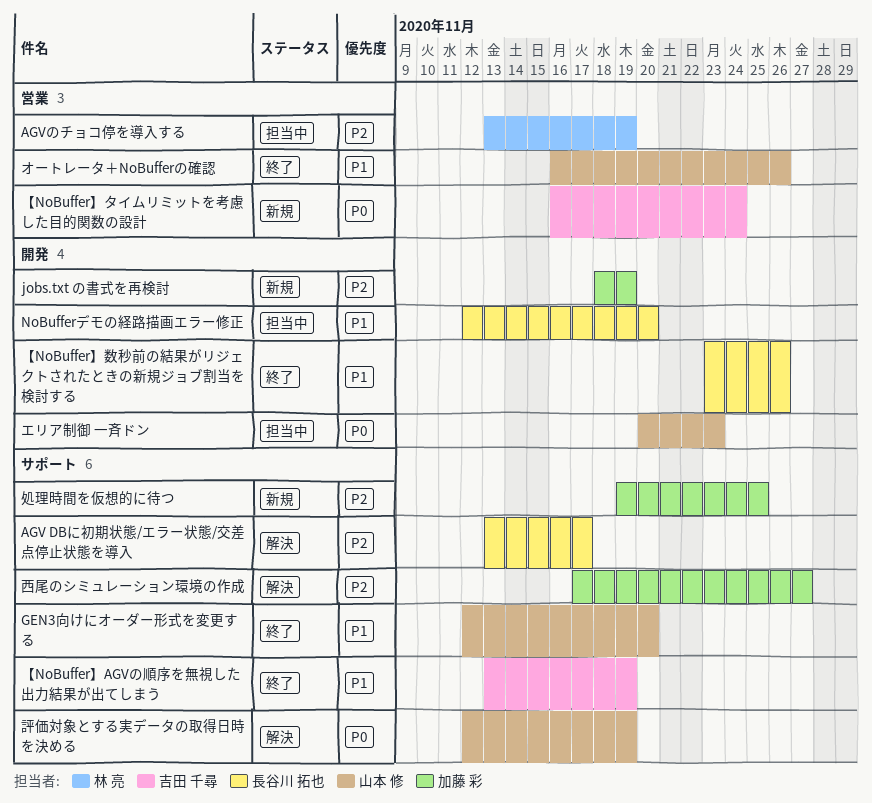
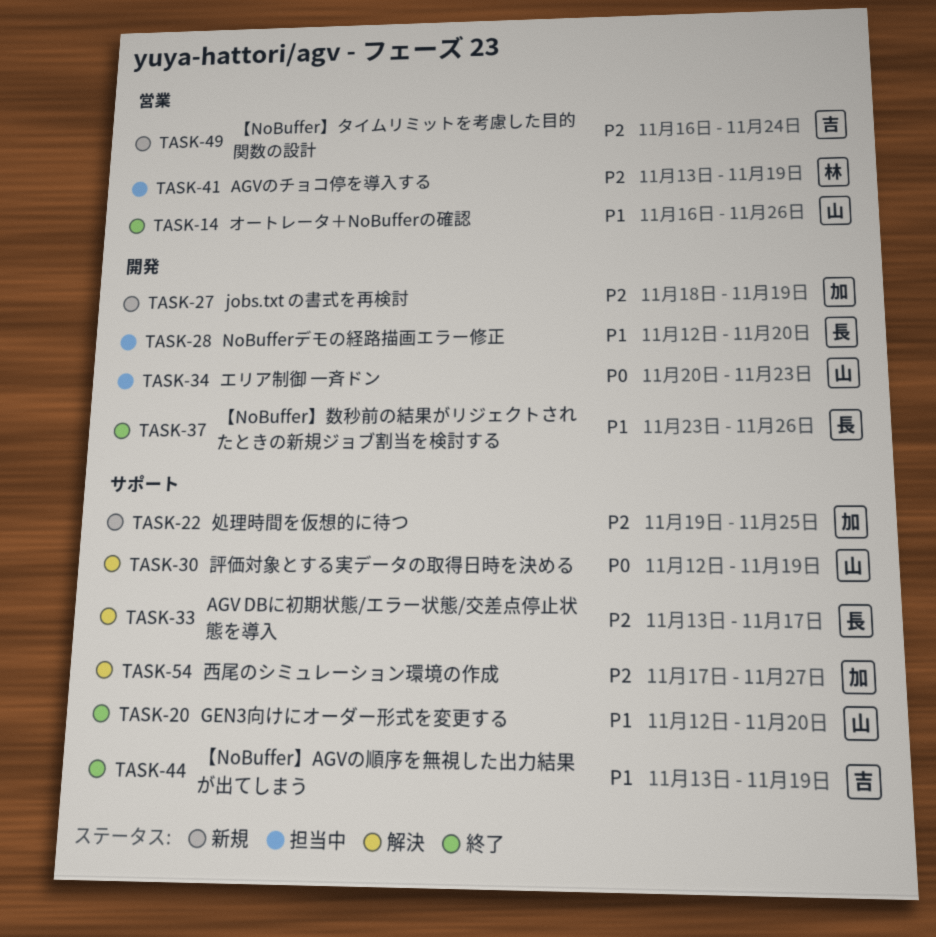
【NoBuffer】タイムリミットを考慮した目的関数の設計, priority: P0 -> P2

